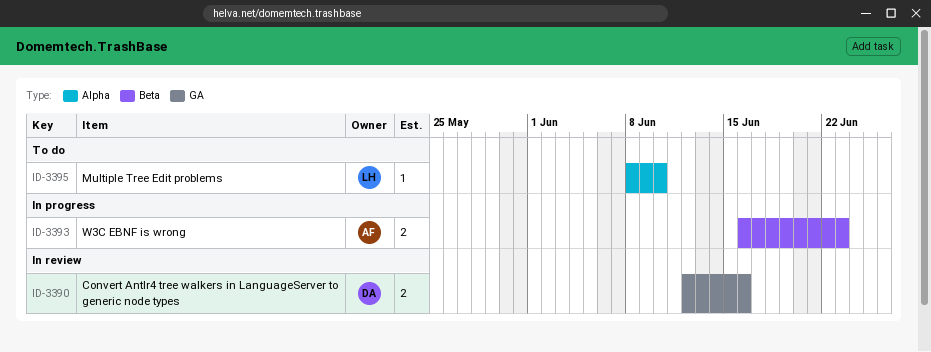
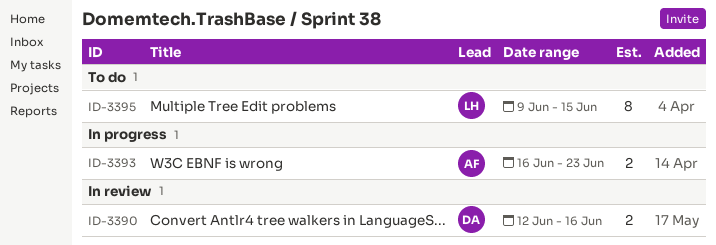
ID-3395, estimate: 1 -> 8
ID-3395, start: Jun 8 -> Jun 9
ID-3395, due: Jun 10 -> Jun 15

